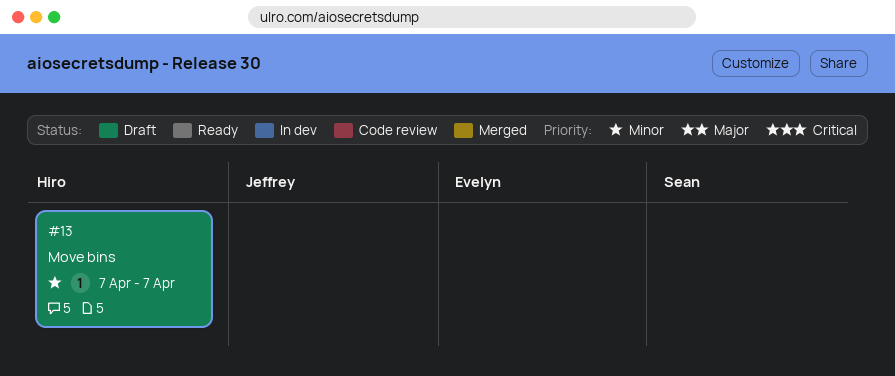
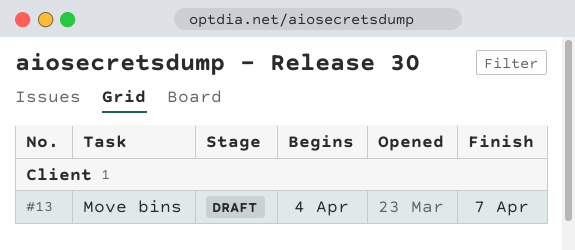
#13, start: Apr 7 -> Apr 4

